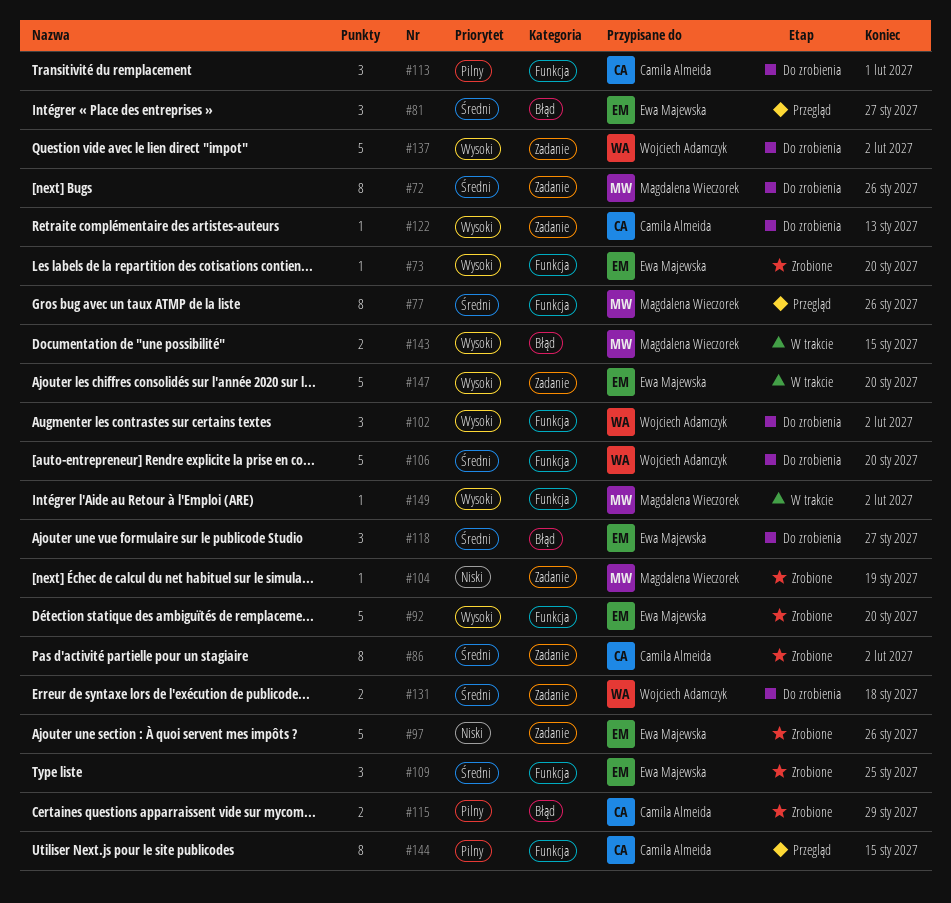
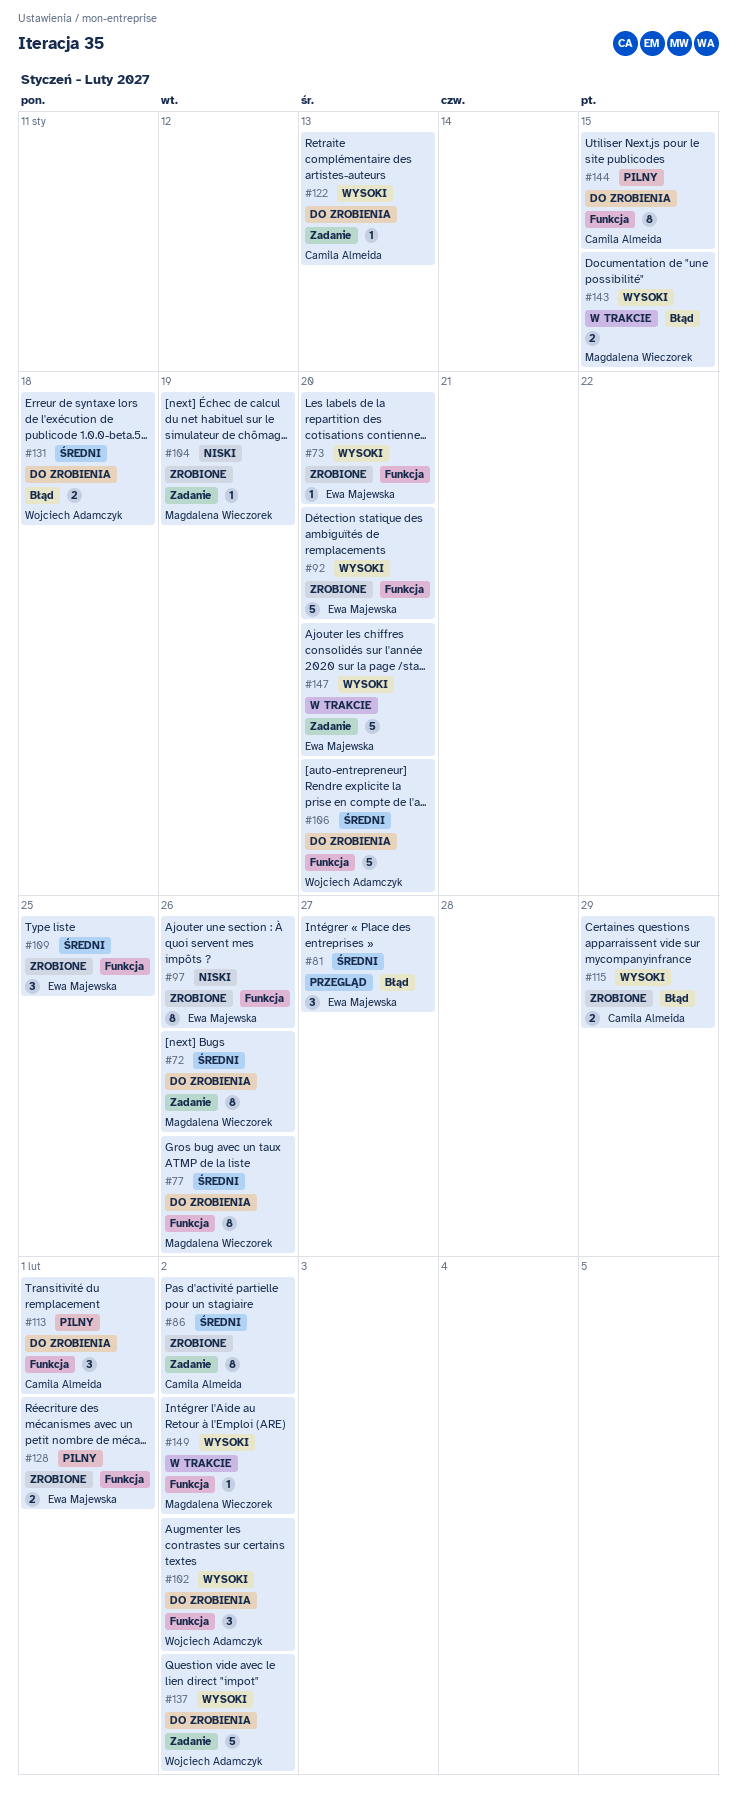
#77, status: Przegląd -> Do zrobienia
#97, label: Zadanie -> Funkcja
#97, estimate: 5 -> 8
#115, priority: Pilny -> Wysoki
#118: present -> none
#128: none -> present
#131, label: Zadanie -> Błąd
#144, status: Przegląd -> Do zrobienia

